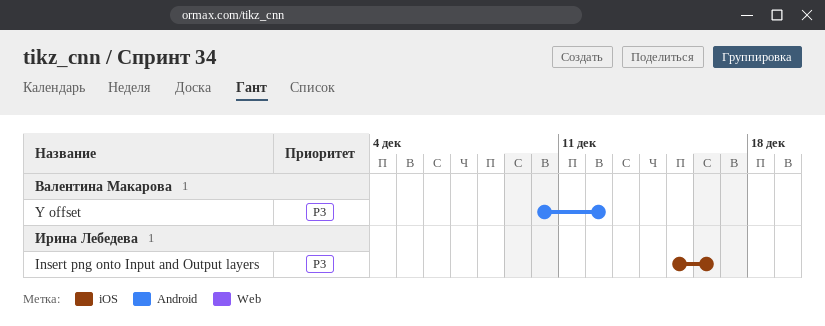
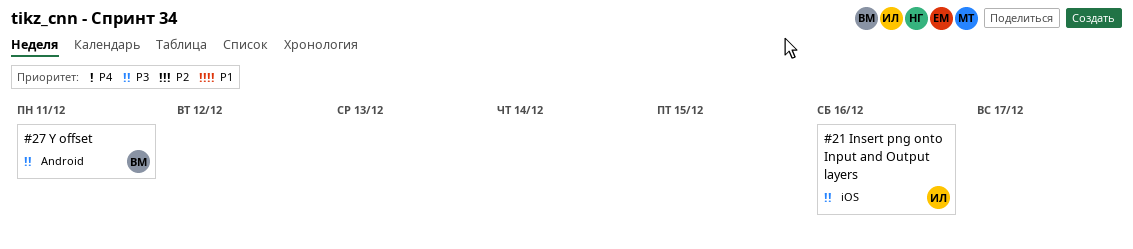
Y offset, due: Dec 12 -> Dec 11

